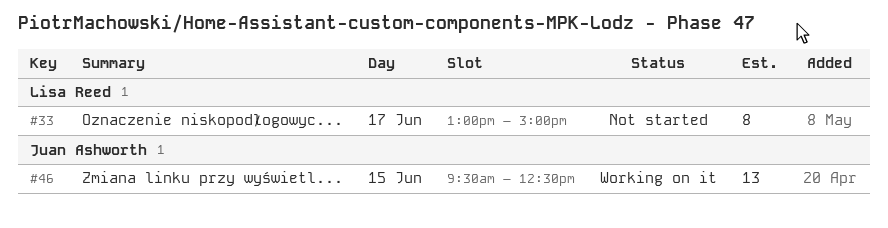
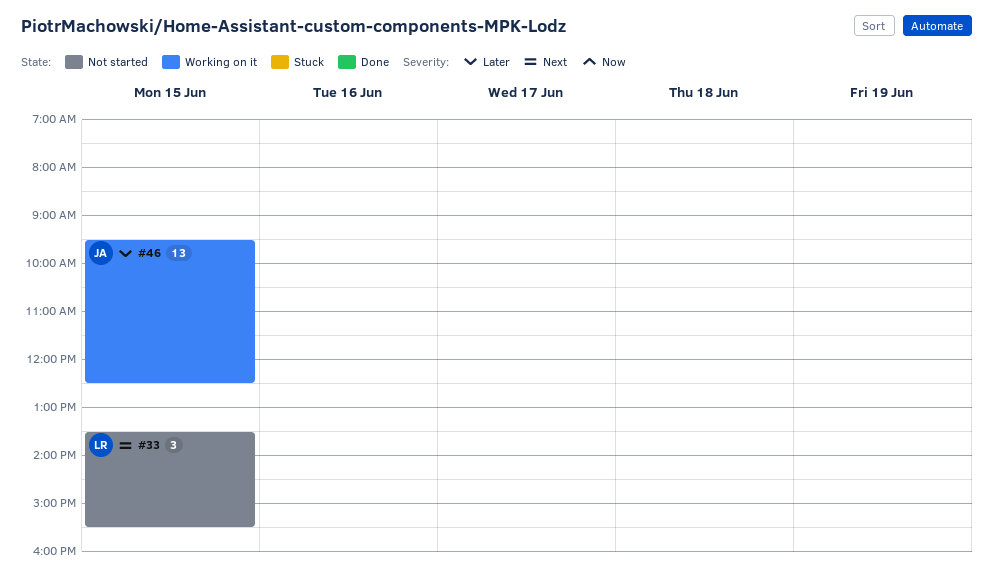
#33, estimate: 8 -> 3
#33, day: Jun 17 -> Jun 15
#33, begins: 13:00 -> 13:30
#33, ends: 15:00 -> 15:30

